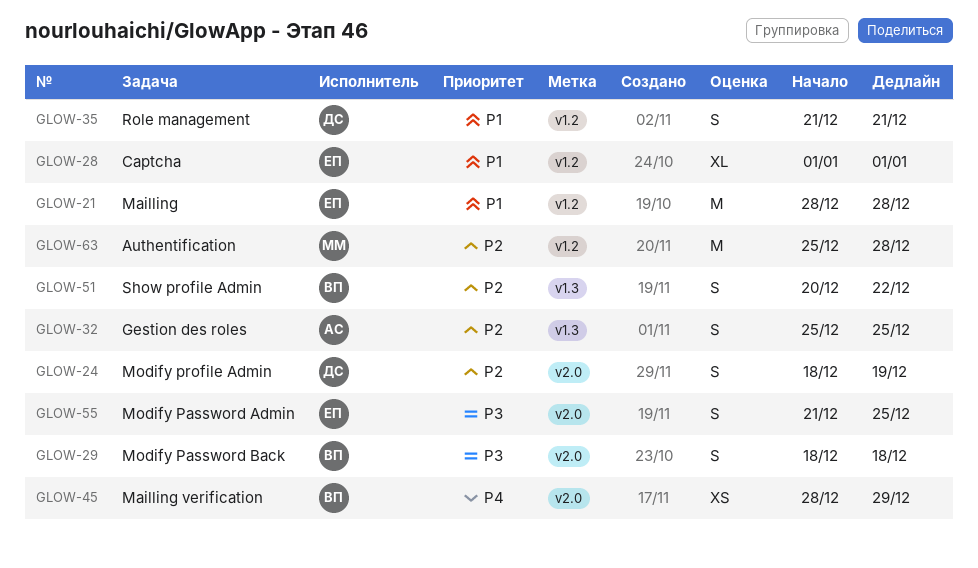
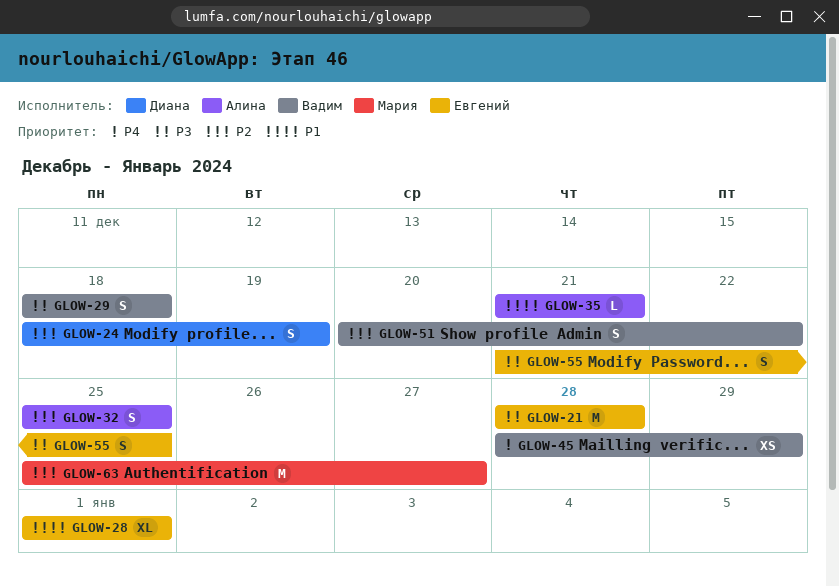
GLOW-21, priority: P1 -> P3
GLOW-35, owner: Диана -> Алина
GLOW-35, estimate: S -> L
GLOW-63, due: Dec 28 -> Dec 27

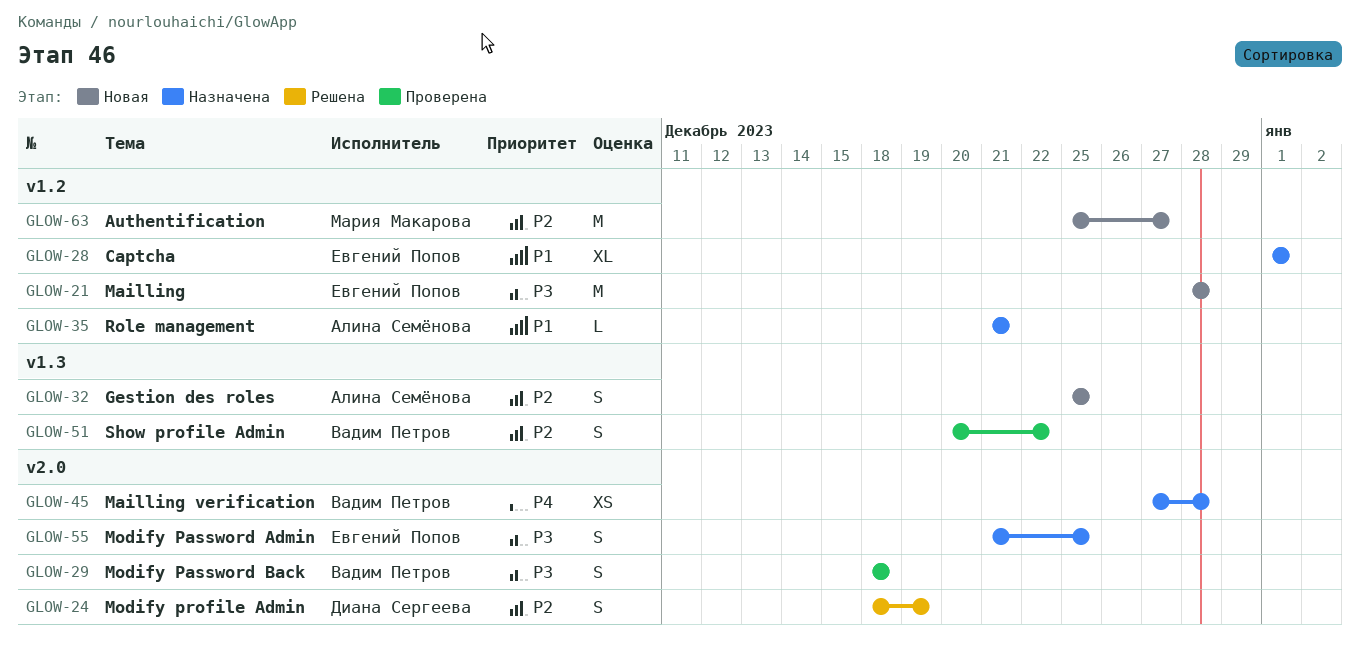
GLOW-45, start: Dec 28 -> Dec 27
GLOW-45, due: Dec 29 -> Dec 28

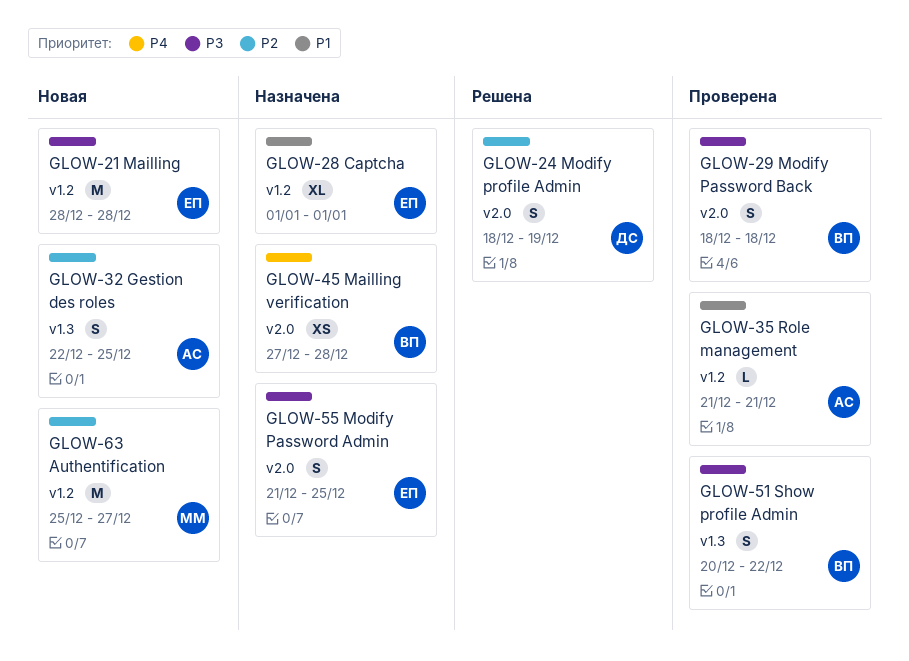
GLOW-32, start: Dec 25 -> Dec 22
GLOW-35, status: Назначена -> Проверена
GLOW-51, priority: P2 -> P3

